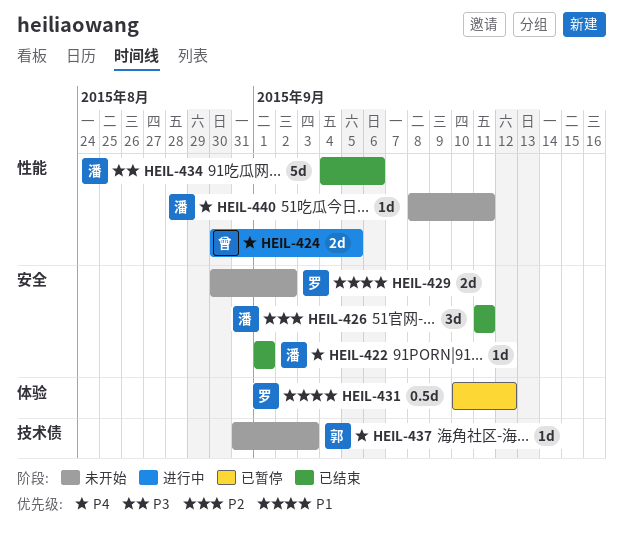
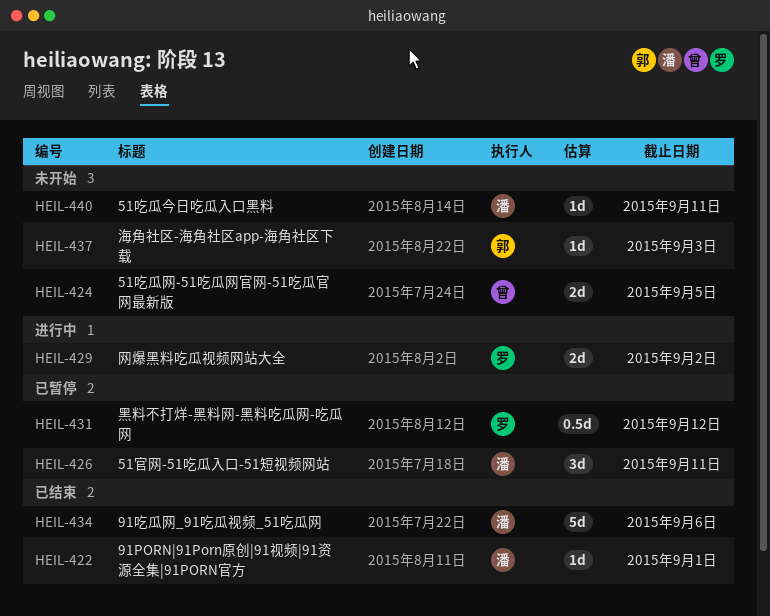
HEIL-424, status: 进行中 -> 未开始
HEIL-426, status: 已结束 -> 已暂停
HEIL-429, status: 未开始 -> 进行中

